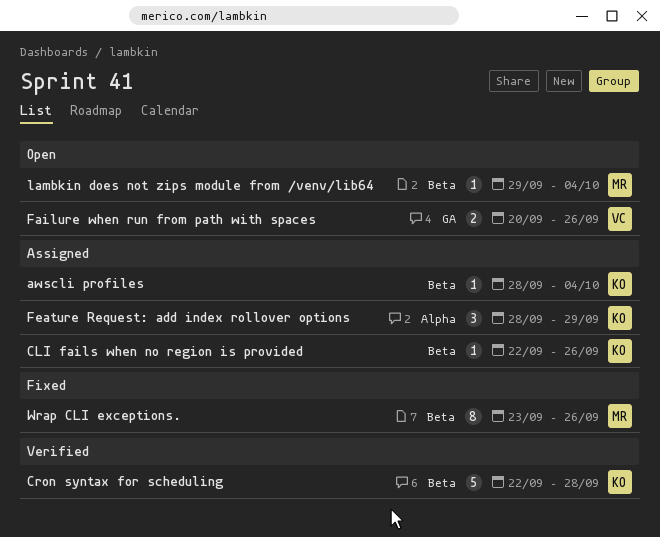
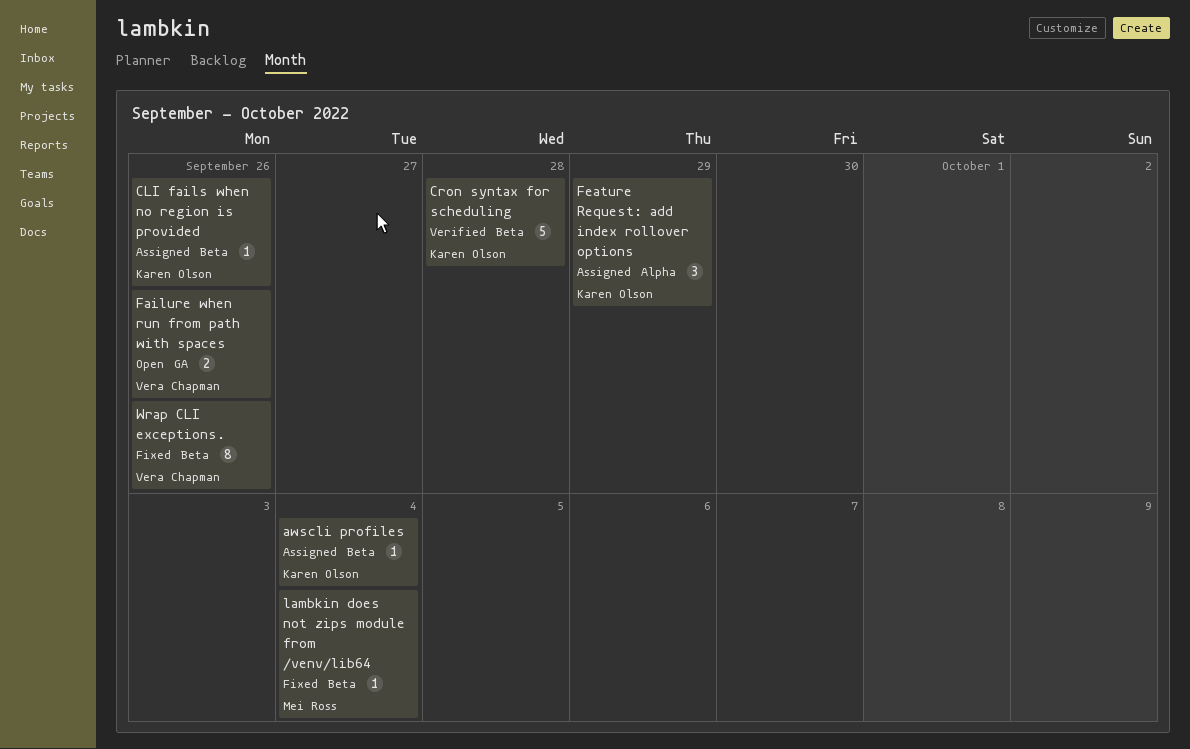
lambkin does not zips module from /venv/lib64, status: Open -> Fixed
Wrap CLI exceptions., owner: Mei Ross -> Vera Chapman

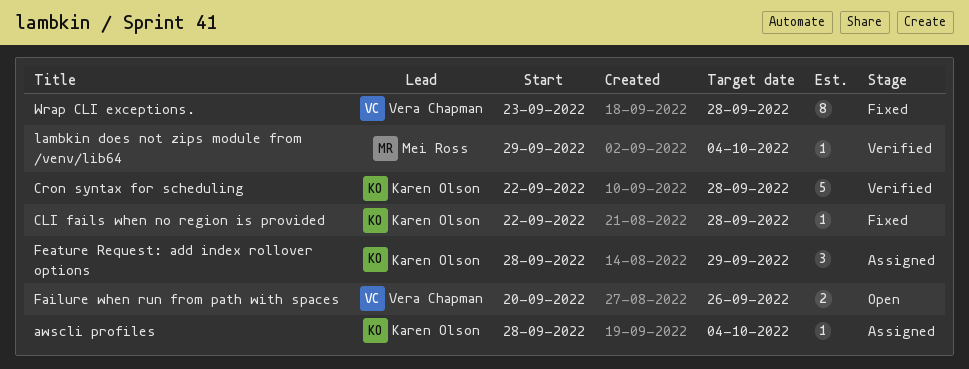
CLI fails when no region is provided, status: Assigned -> Fixed
CLI fails when no region is provided, due: Sep 26 -> Sep 28
lambkin does not zips module from /venv/lib64, status: Fixed -> Verified
Wrap CLI exceptions., due: Sep 26 -> Sep 28

